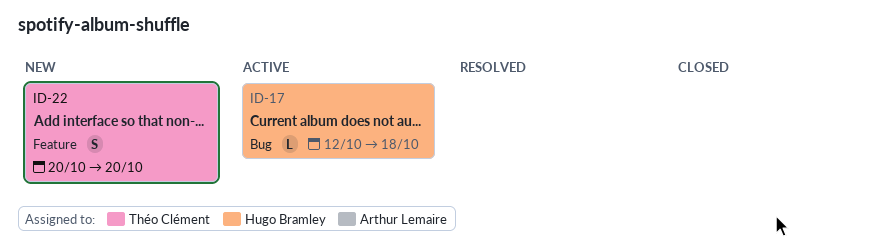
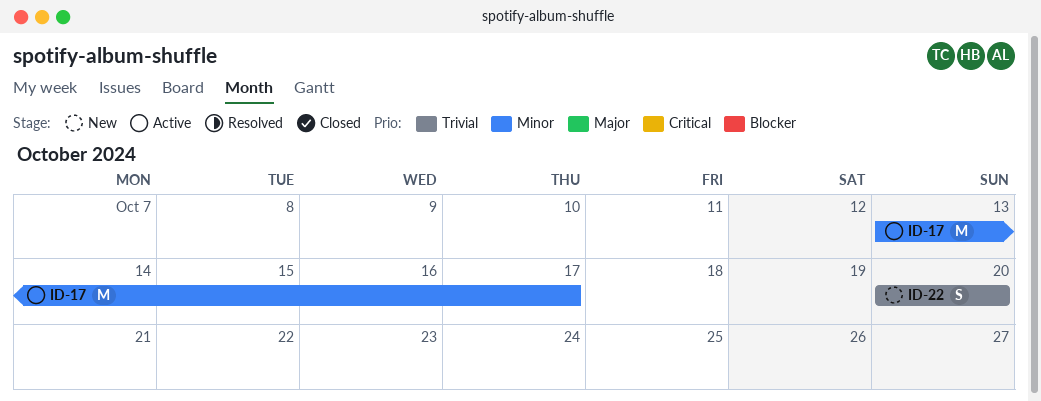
ID-17, estimate: L -> M
ID-17, start: Oct 12 -> Oct 13
ID-17, due: Oct 18 -> Oct 17

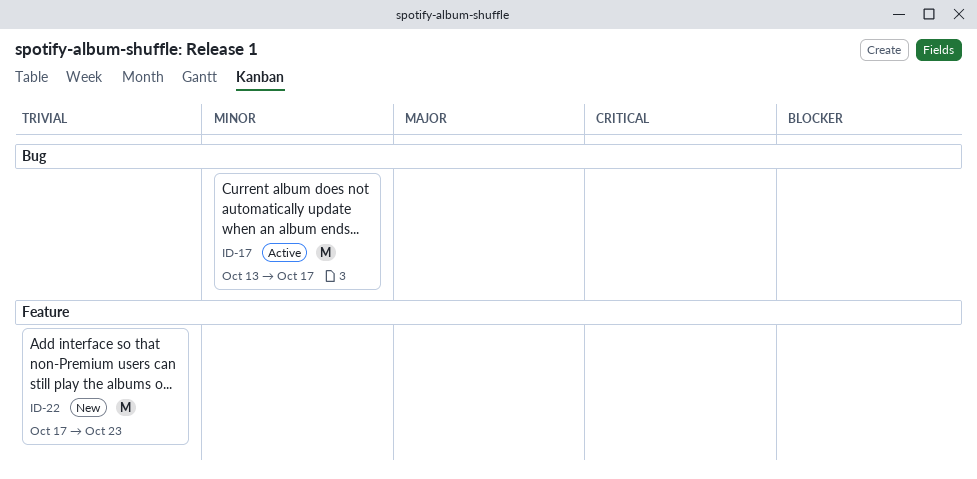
ID-22, estimate: S -> M
ID-22, start: Oct 20 -> Oct 17
ID-22, due: Oct 20 -> Oct 23

